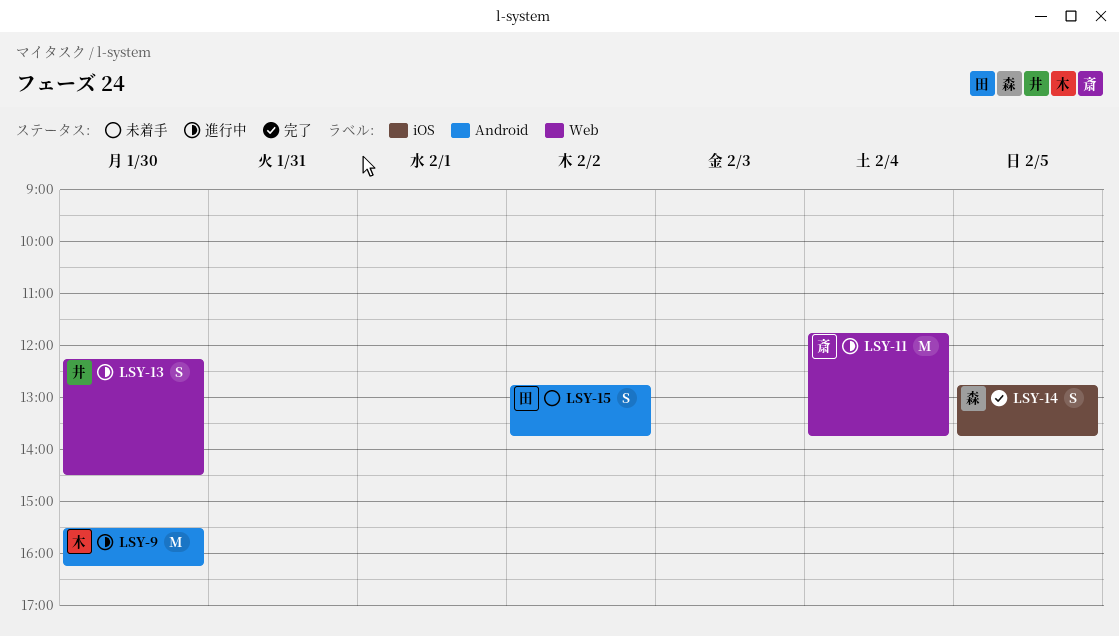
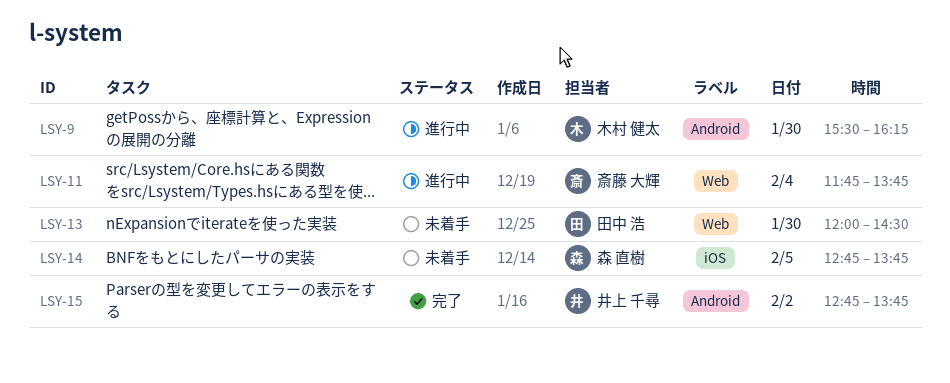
LSY-13, status: 進行中 -> 未着手
LSY-13, owner: 井上 千尋 -> 田中 浩
LSY-13, begins: 12:15 -> 12:00
LSY-14, status: 完了 -> 未着手
LSY-15, status: 未着手 -> 完了
LSY-15, owner: 田中 浩 -> 井上 千尋

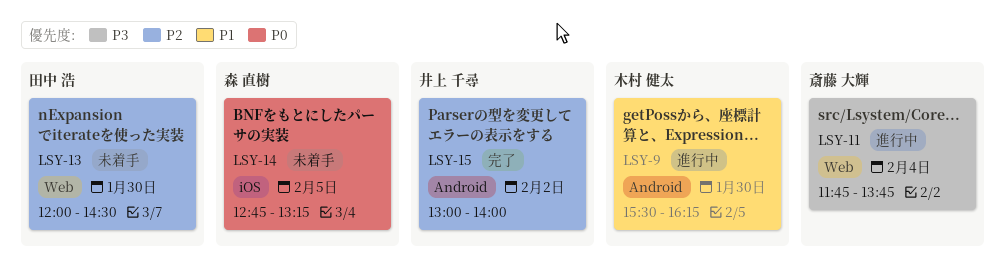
LSY-14, ends: 13:45 -> 13:15
LSY-15, begins: 12:45 -> 13:00
LSY-15, ends: 13:45 -> 14:00

